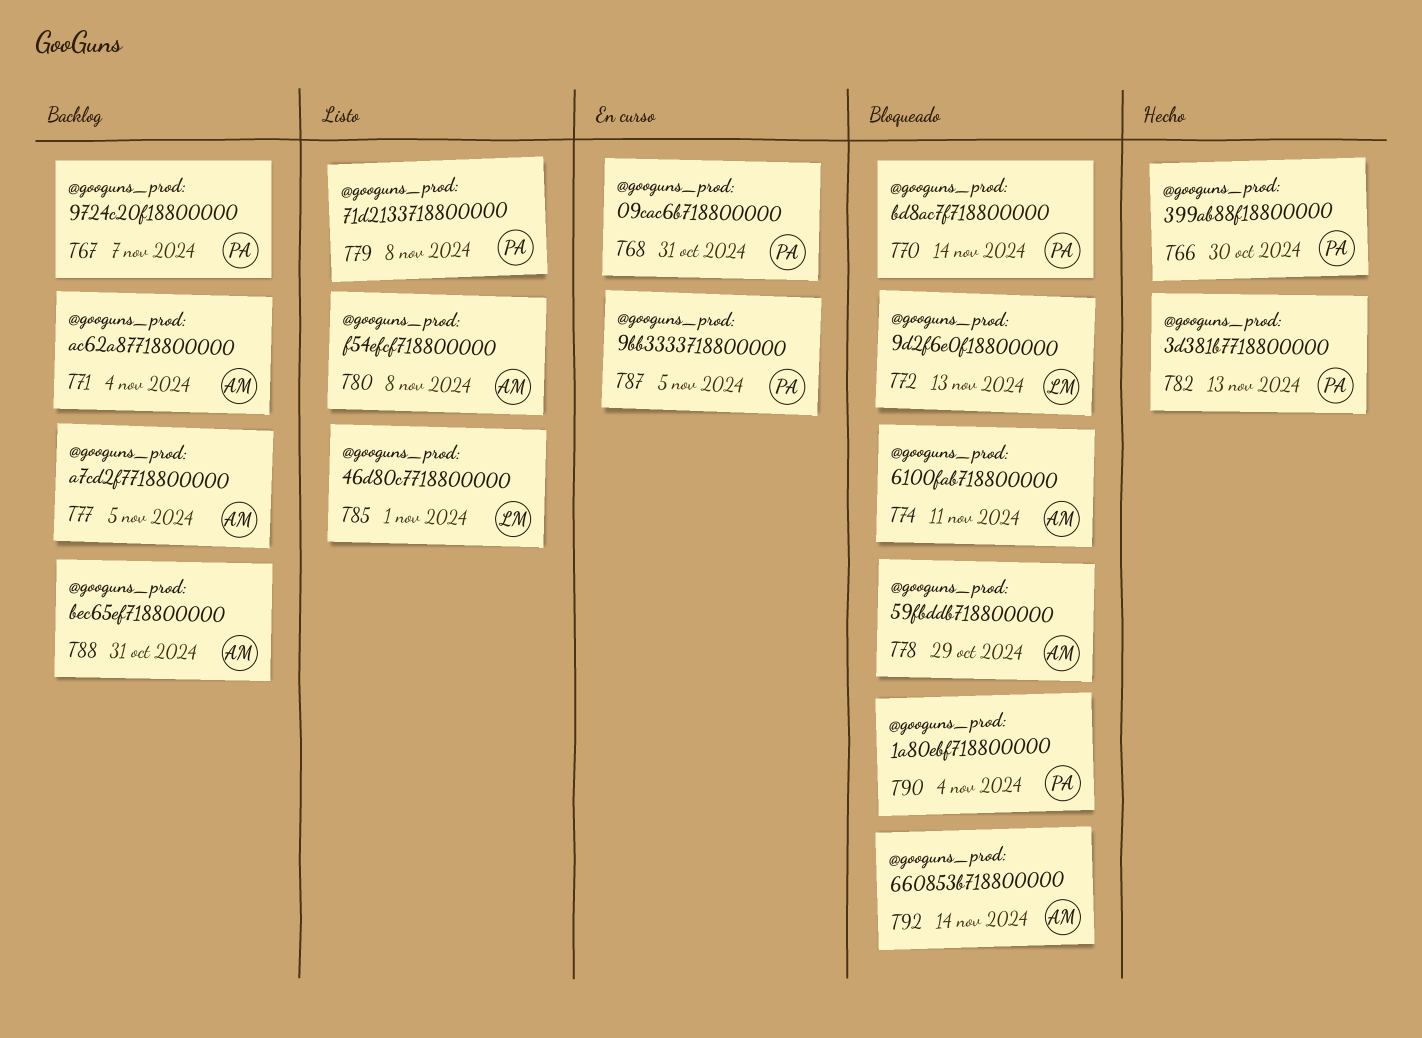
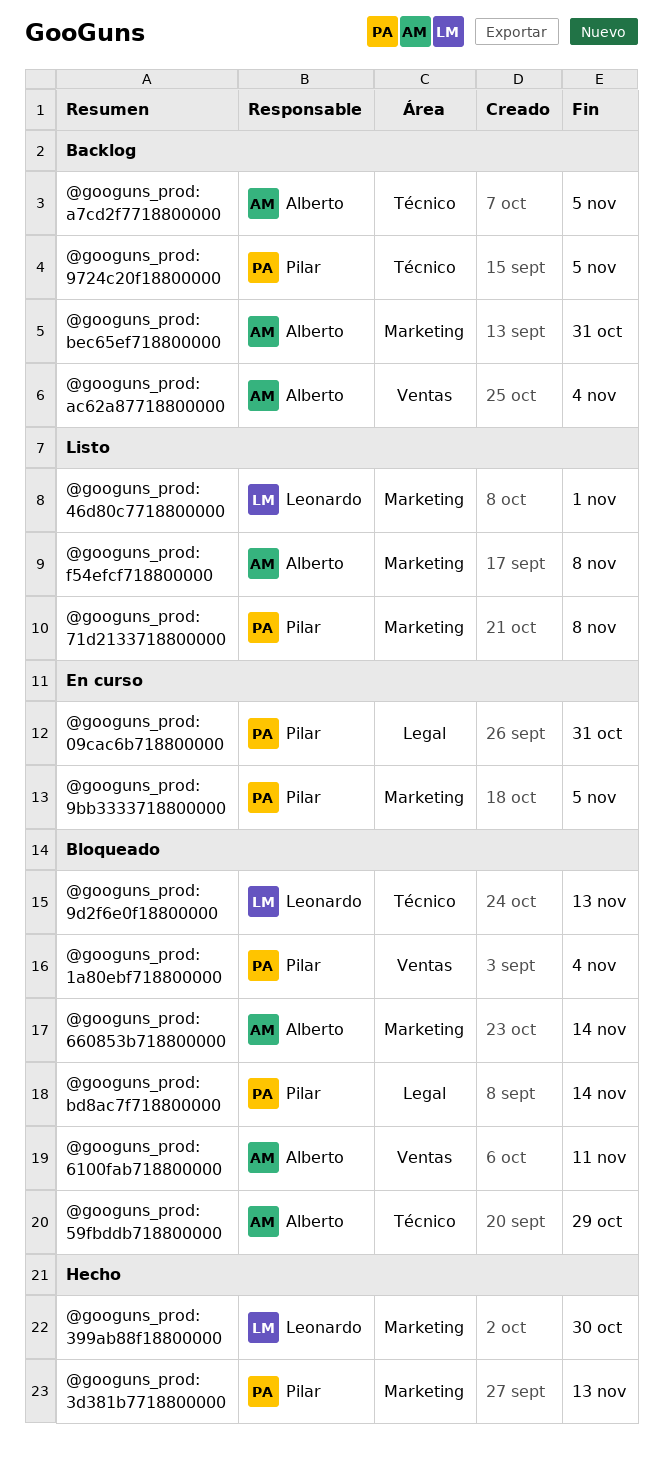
@googuns_prod: 399ab88f18800000, owner: Pilar -> Leonardo
@googuns_prod: 9724c20f18800000, due: Nov 7 -> Nov 5

